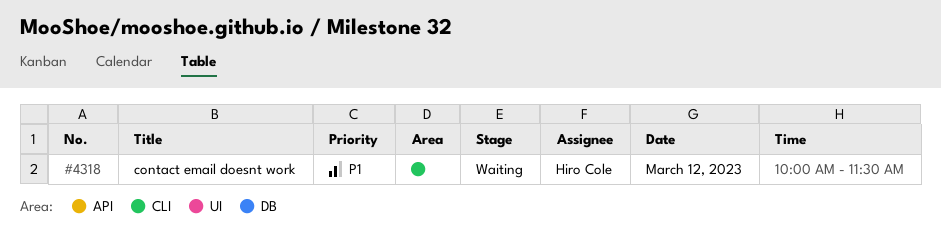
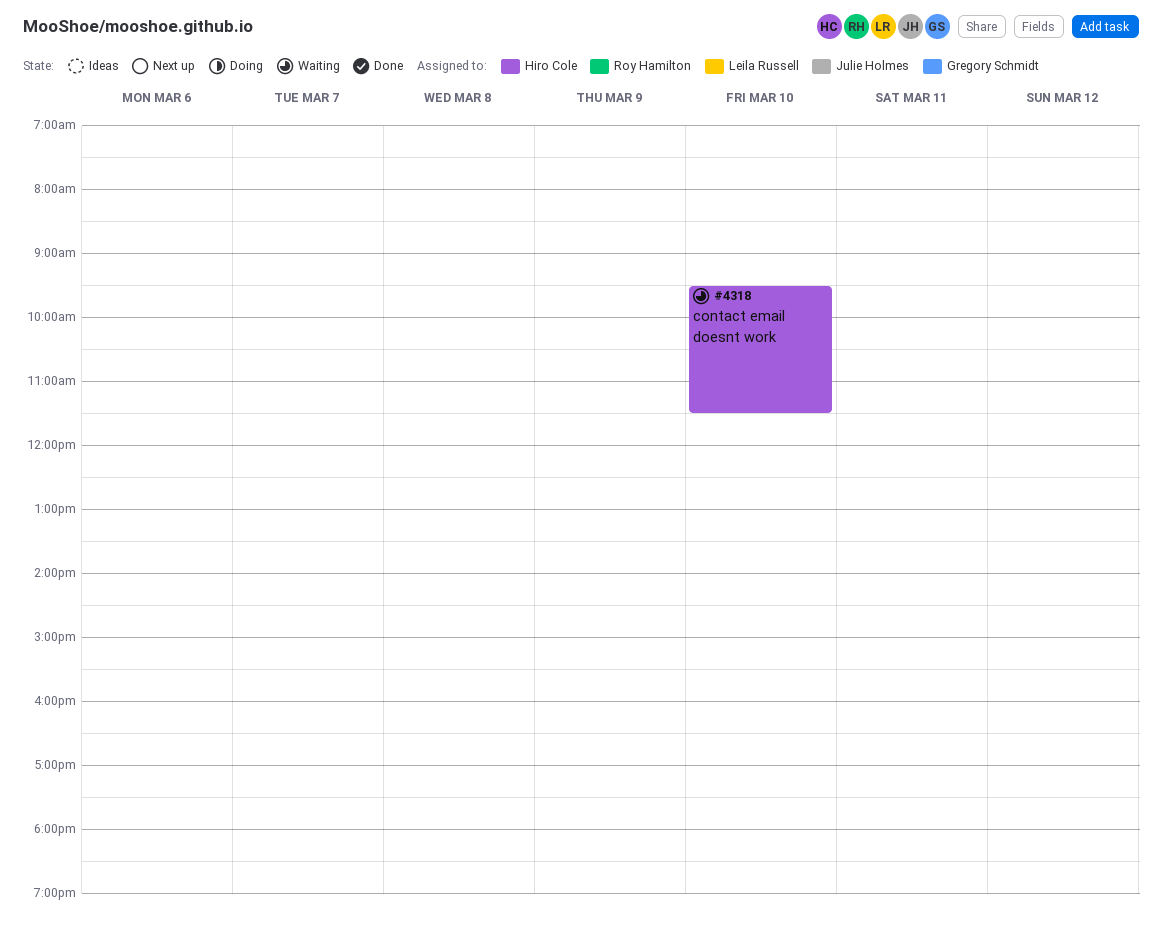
#4318, day: Mar 12 -> Mar 10
#4318, begins: 10:00 -> 09:30

